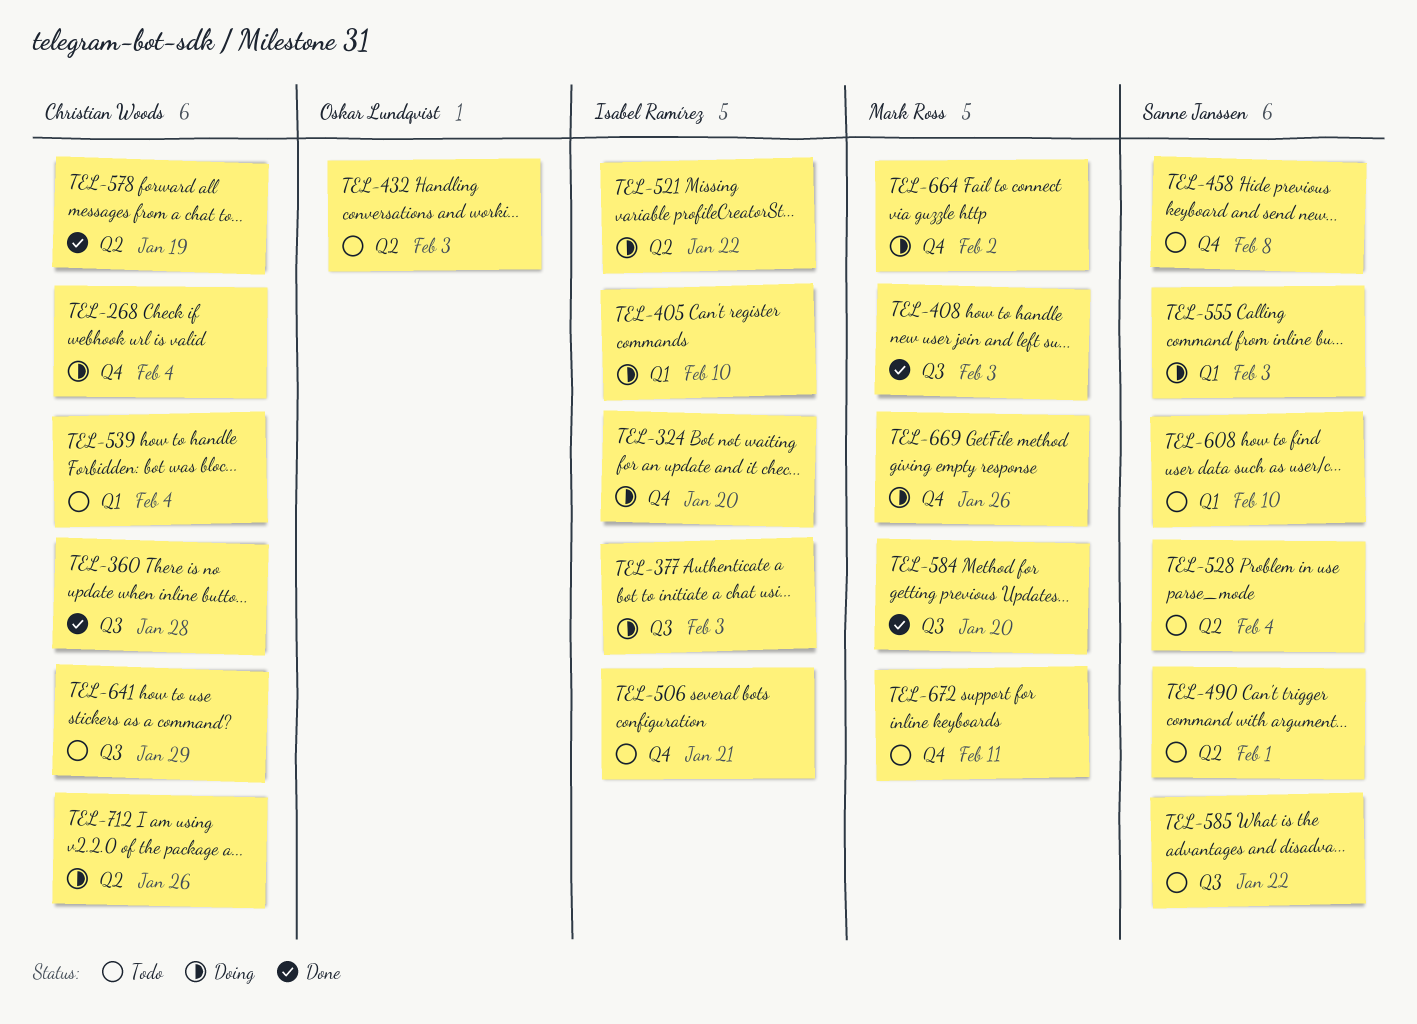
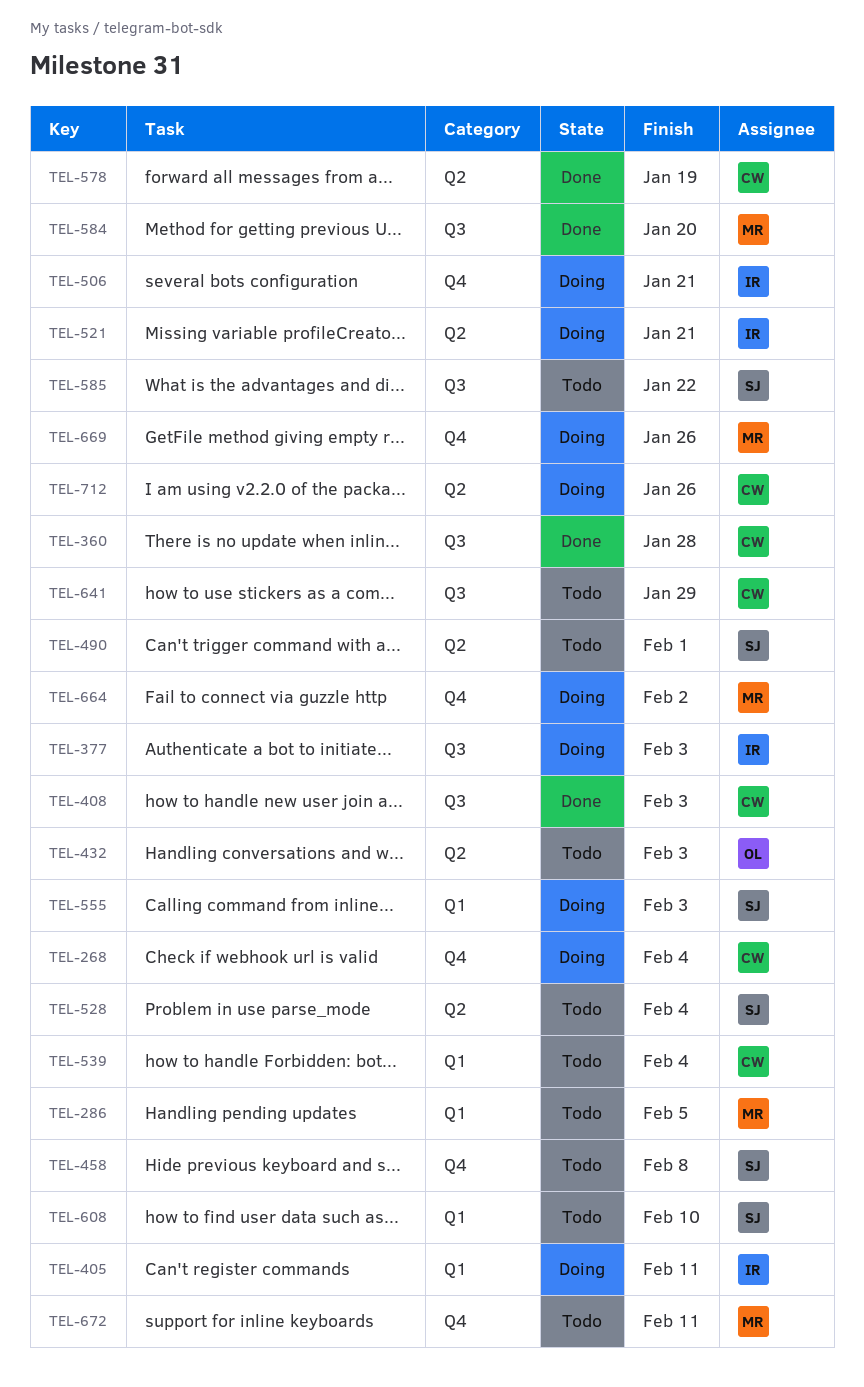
TEL-286: none -> present
TEL-324: present -> none
TEL-405, due: Feb 10 -> Feb 11
TEL-408, owner: Mark Ross -> Christian Woods
TEL-506, status: Todo -> Doing
TEL-521, due: Jan 22 -> Jan 21

